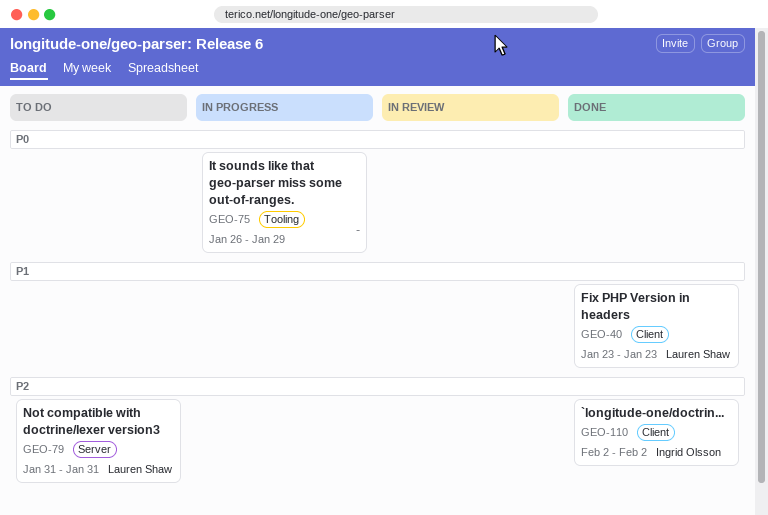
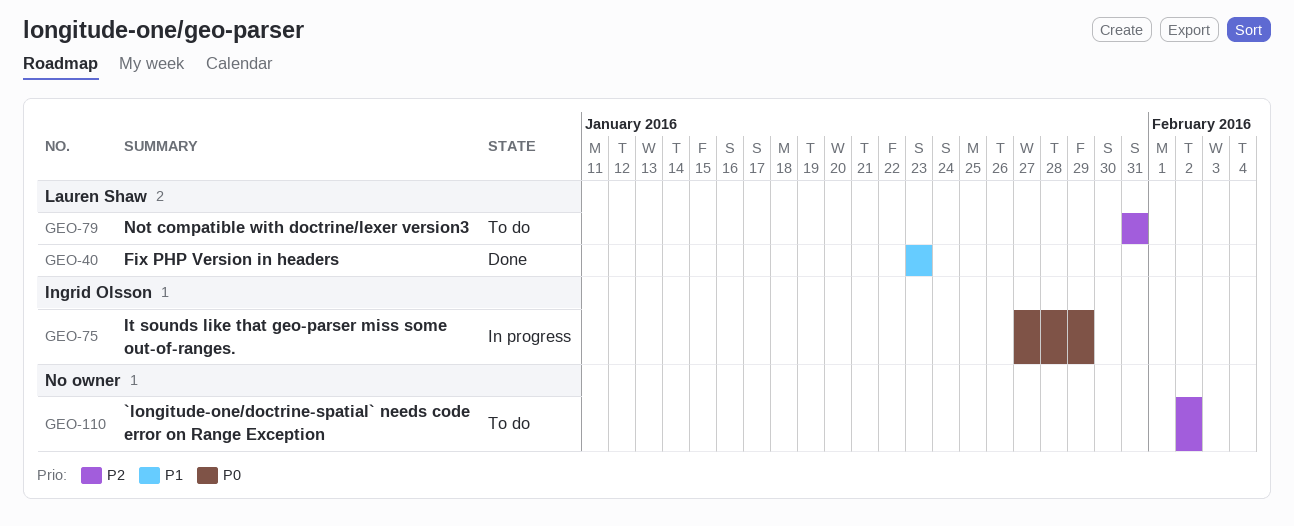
GEO-75, owner: none -> Ingrid Olsson
GEO-75, start: Jan 26 -> Jan 27
GEO-110, status: Done -> To do
GEO-110, owner: Ingrid Olsson -> none

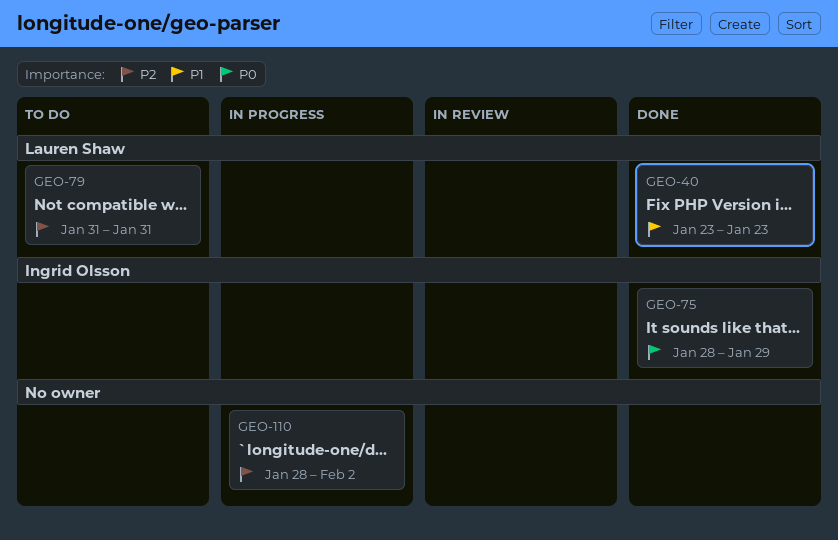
GEO-75, status: In progress -> Done
GEO-75, start: Jan 27 -> Jan 28
GEO-110, status: To do -> In progress
GEO-110, start: Feb 2 -> Jan 28

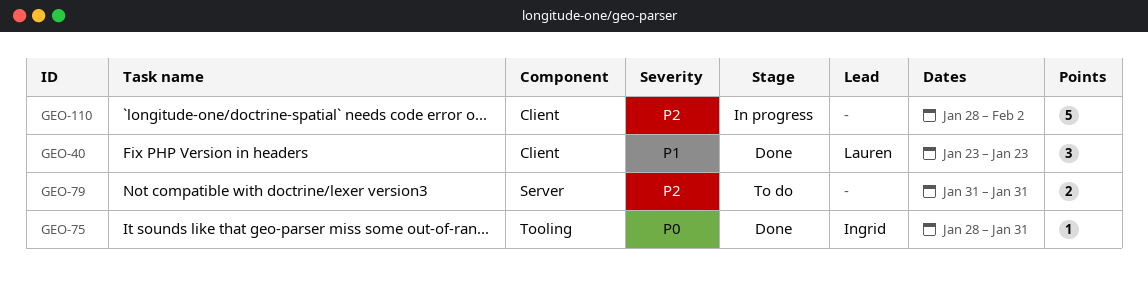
GEO-75, due: Jan 29 -> Jan 31
GEO-79, owner: Lauren Shaw -> none

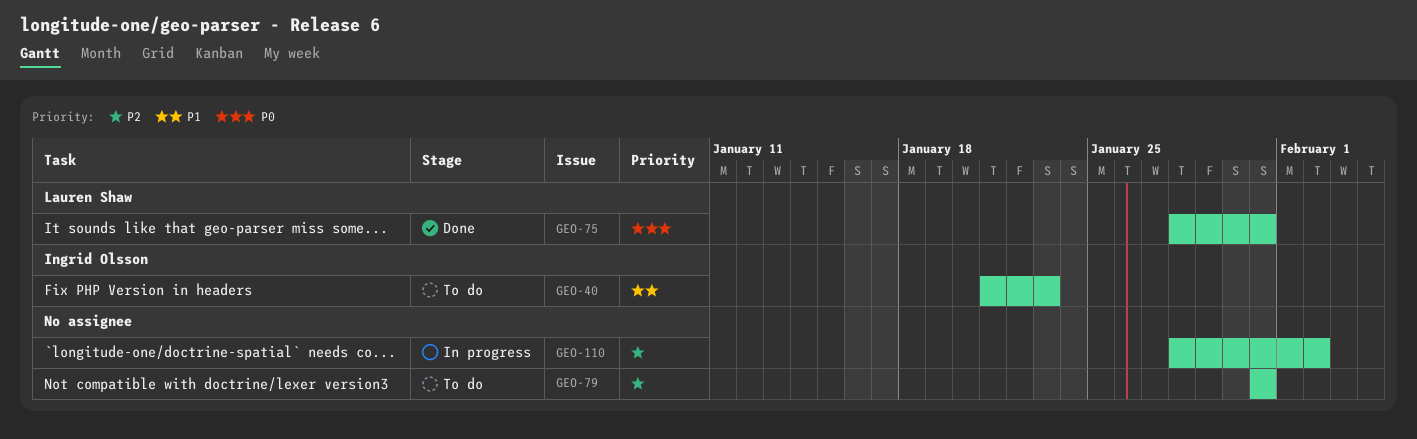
GEO-40, status: Done -> To do
GEO-40, owner: Lauren Shaw -> Ingrid Olsson
GEO-40, start: Jan 23 -> Jan 21
GEO-75, owner: Ingrid Olsson -> Lauren Shaw

